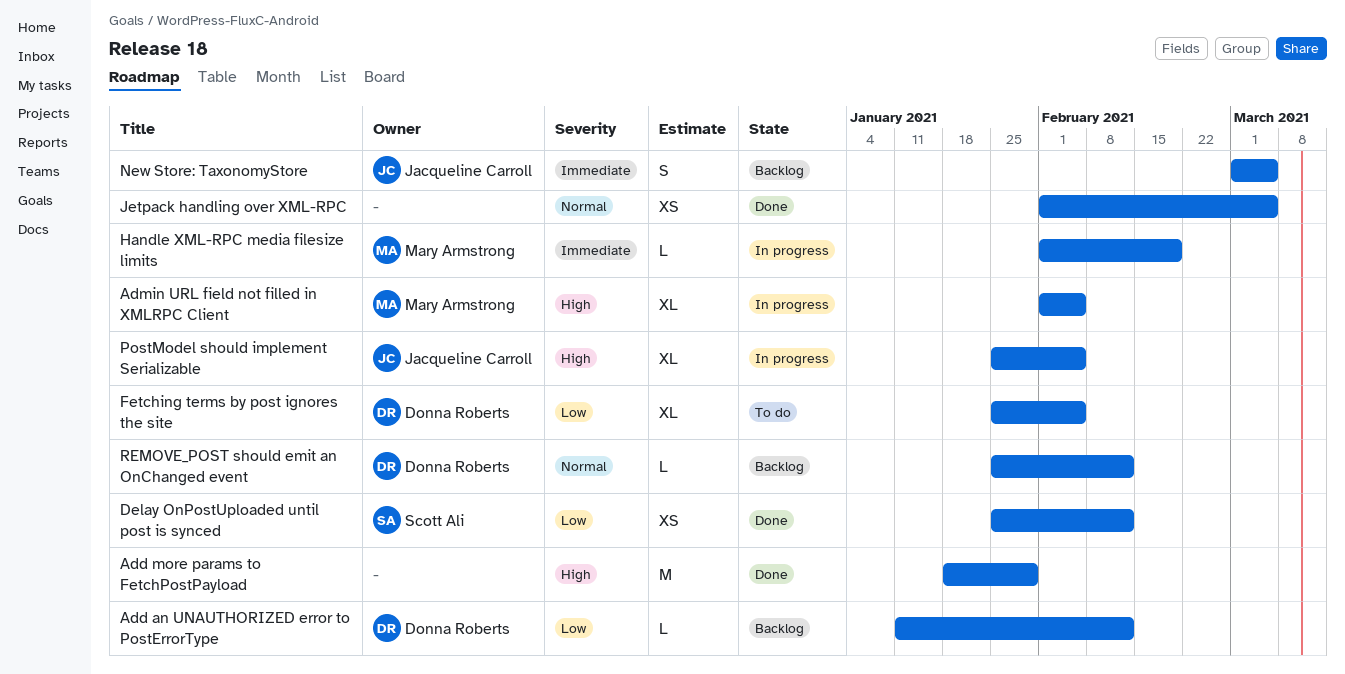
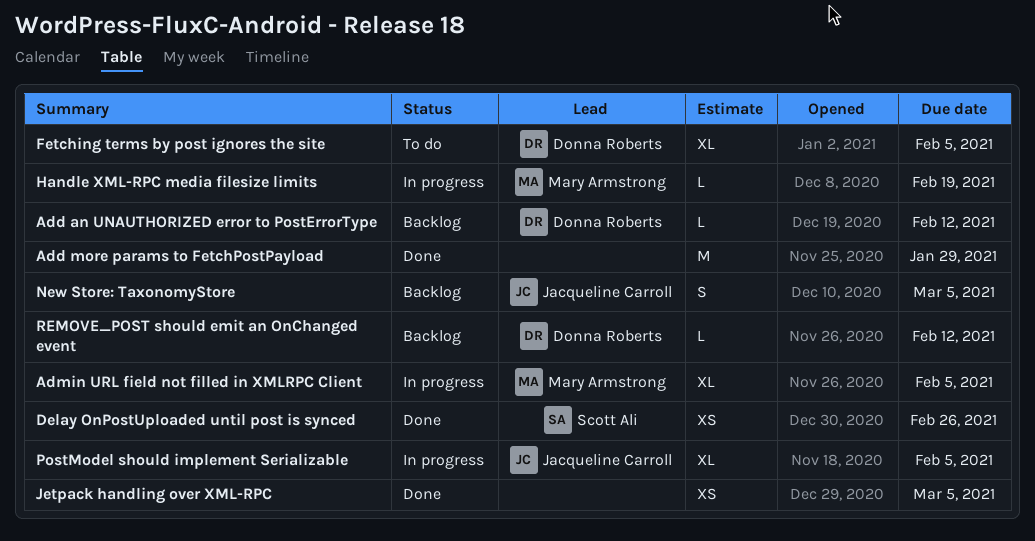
Delay OnPostUploaded until post is synced, due: Feb 12 -> Feb 26

